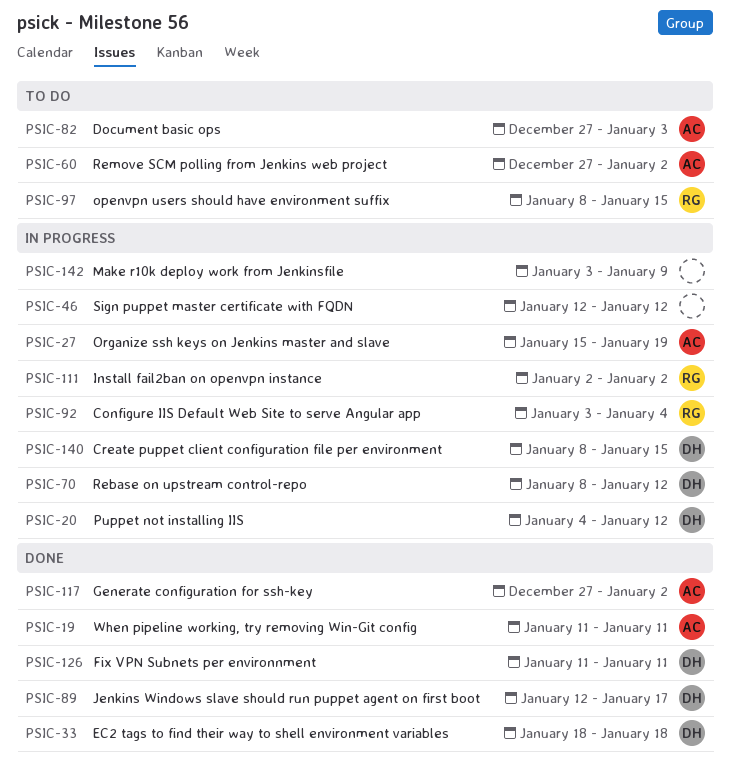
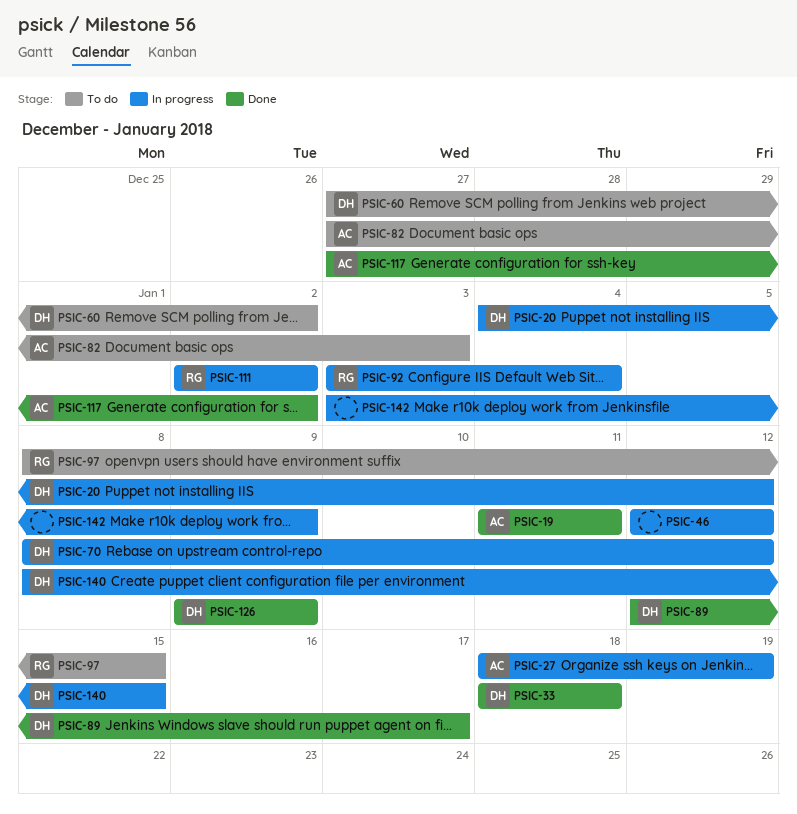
PSIC-27, start: Jan 15 -> Jan 18
PSIC-60, owner: AC -> DH
PSIC-126, start: Jan 11 -> Jan 9
PSIC-126, due: Jan 11 -> Jan 9

